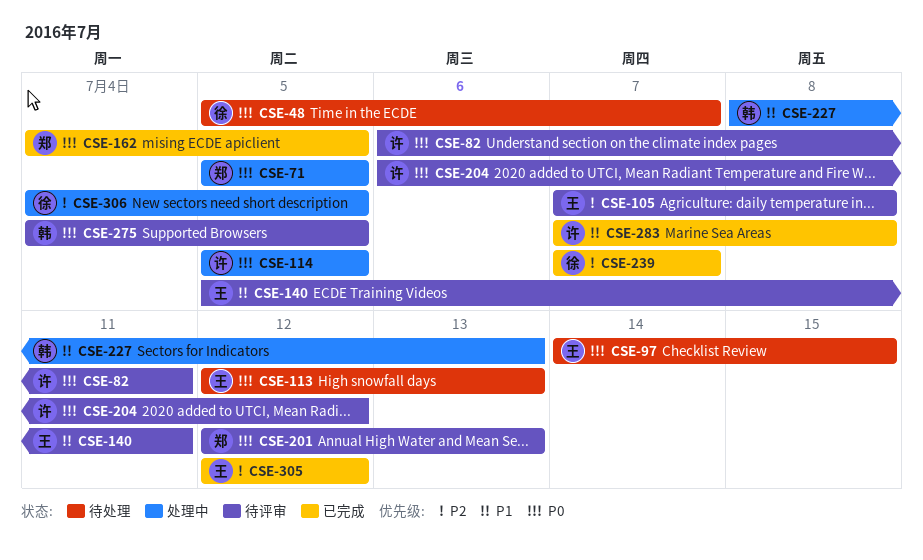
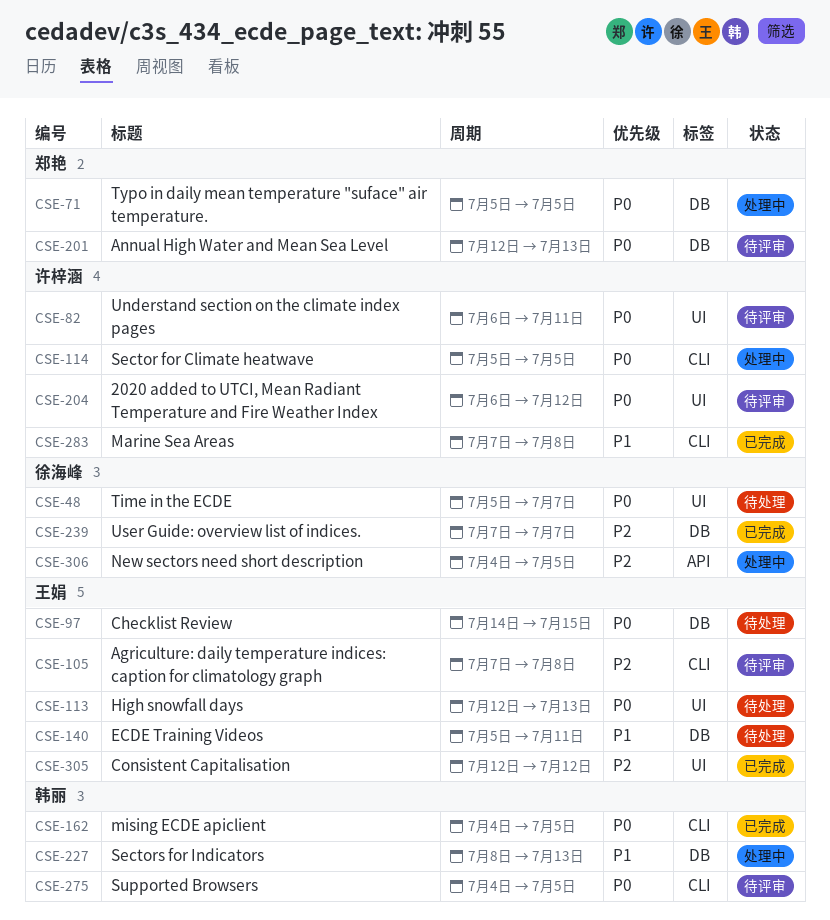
CSE-140, status: 待评审 -> 待处理
CSE-162, owner: 郑艳 -> 韩丽

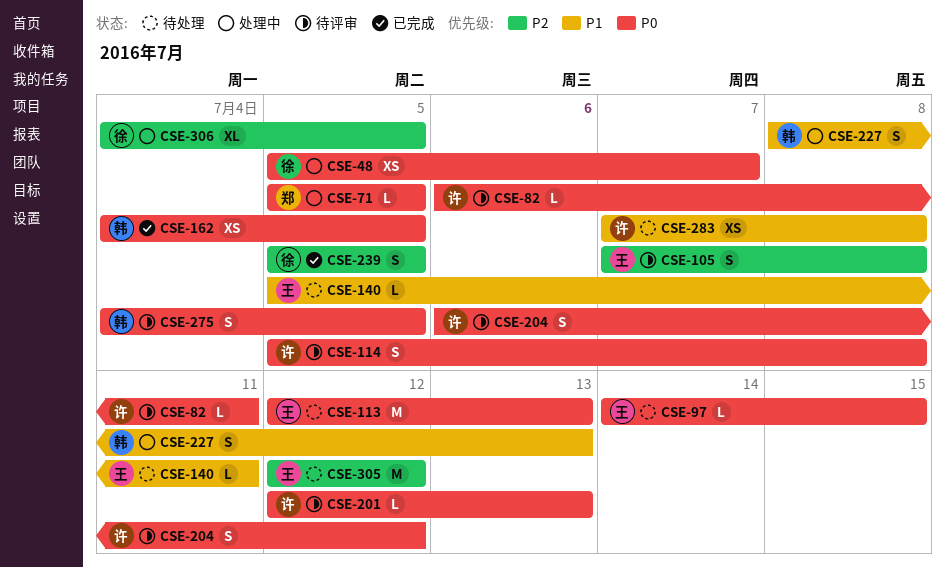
CSE-48, status: 待处理 -> 处理中
CSE-114, status: 处理中 -> 待评审
CSE-114, due: Jul 5 -> Jul 8
CSE-201, owner: 郑艳 -> 许梓涵
CSE-239, start: Jul 7 -> Jul 5
CSE-239, due: Jul 7 -> Jul 5
CSE-283, status: 已完成 -> 待处理
CSE-305, status: 已完成 -> 待处理

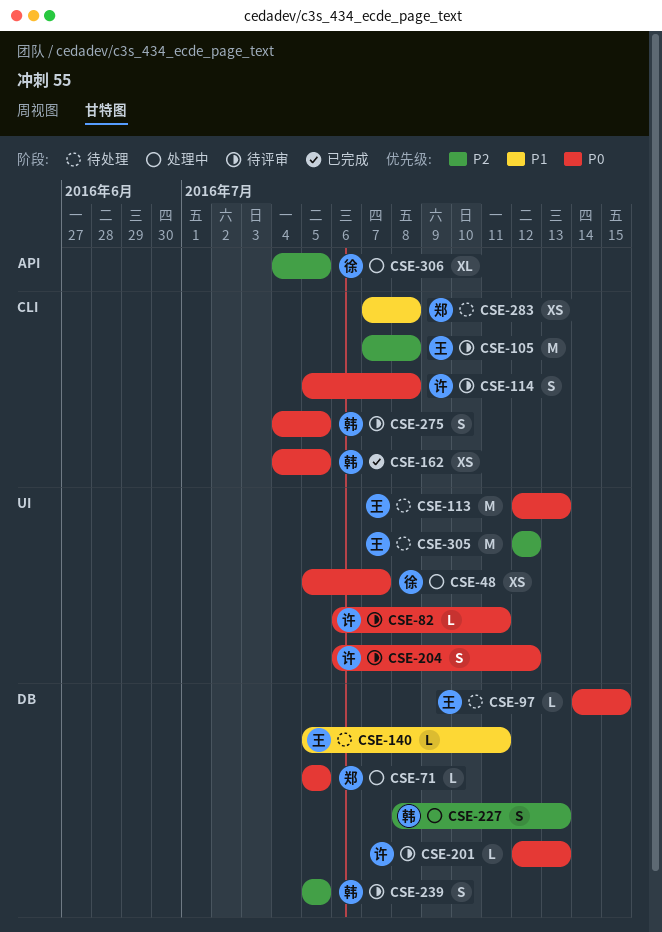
CSE-105, estimate: S -> M
CSE-227, priority: P1 -> P2
CSE-239, status: 已完成 -> 待评审
CSE-239, owner: 徐 -> 韩
CSE-283, owner: 许 -> 郑

